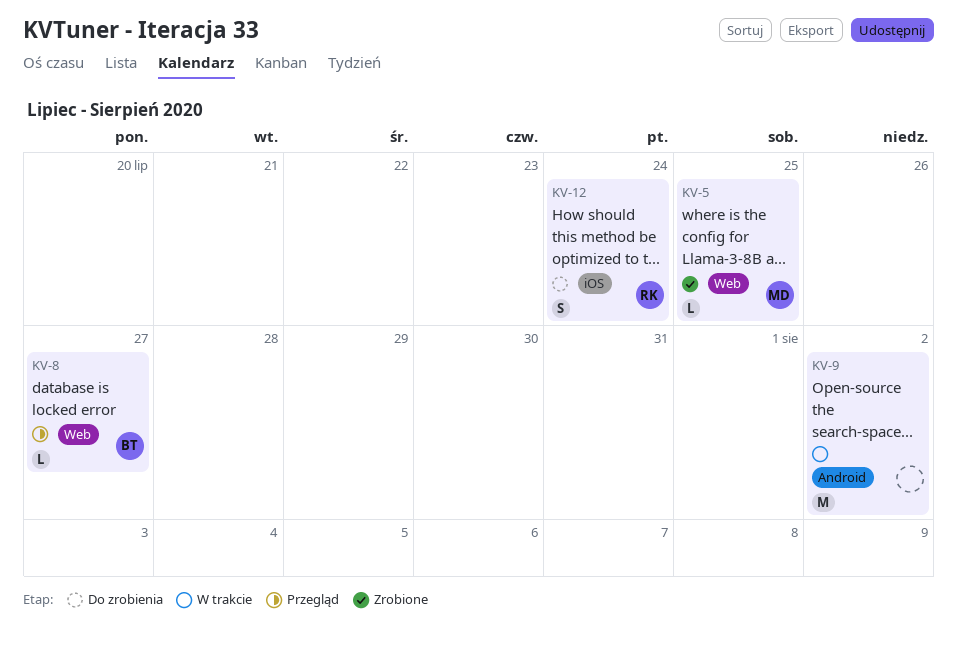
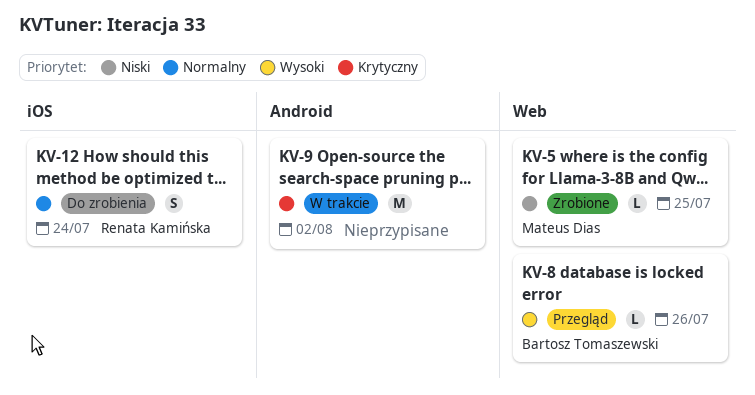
KV-8, due: Jul 27 -> Jul 26

